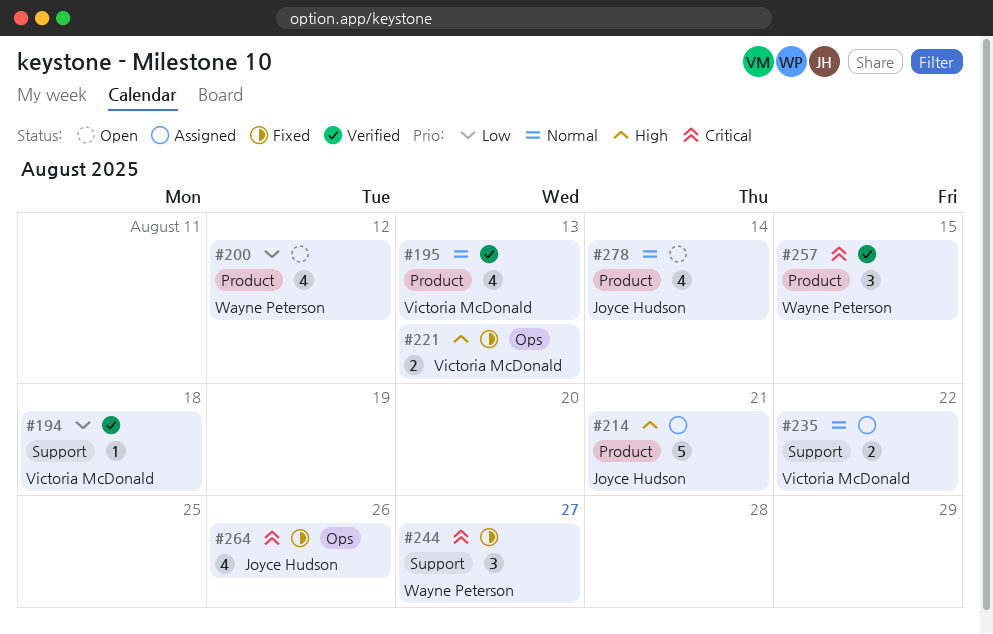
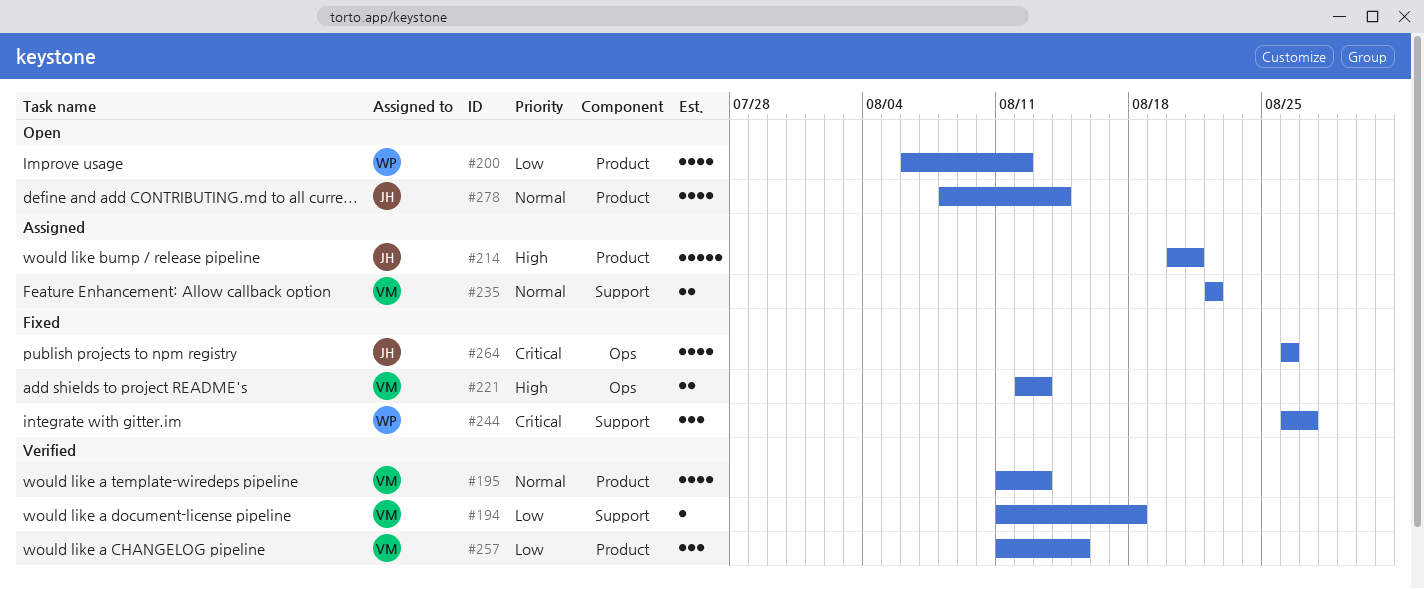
#257, owner: Wayne Peterson -> Victoria McDonald
#257, priority: Critical -> Low

